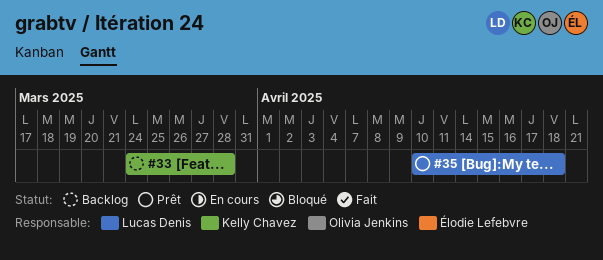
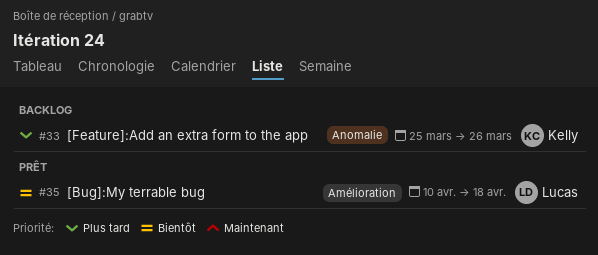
#33, start: Mar 24 -> Mar 25
#33, due: Mar 28 -> Mar 26

